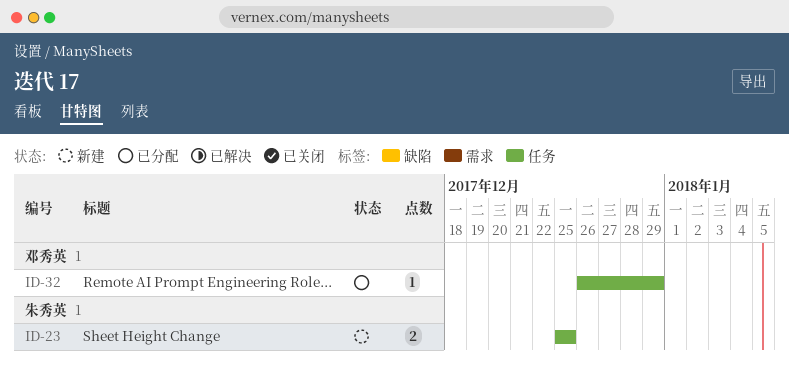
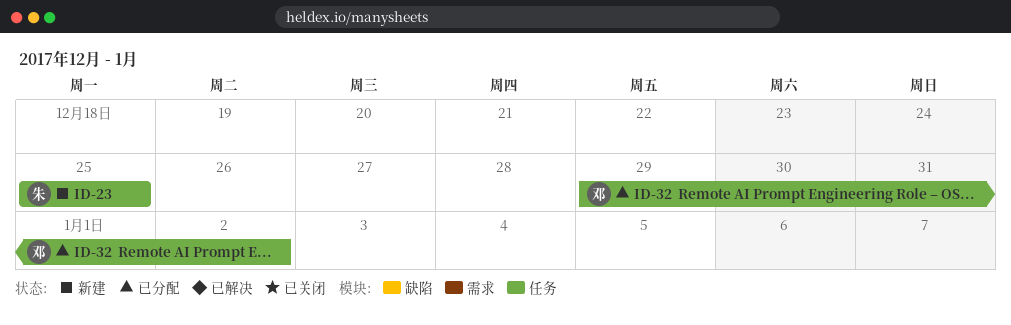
ID-32, start: Dec 26 -> Dec 29
ID-32, due: Dec 29 -> Jan 2

